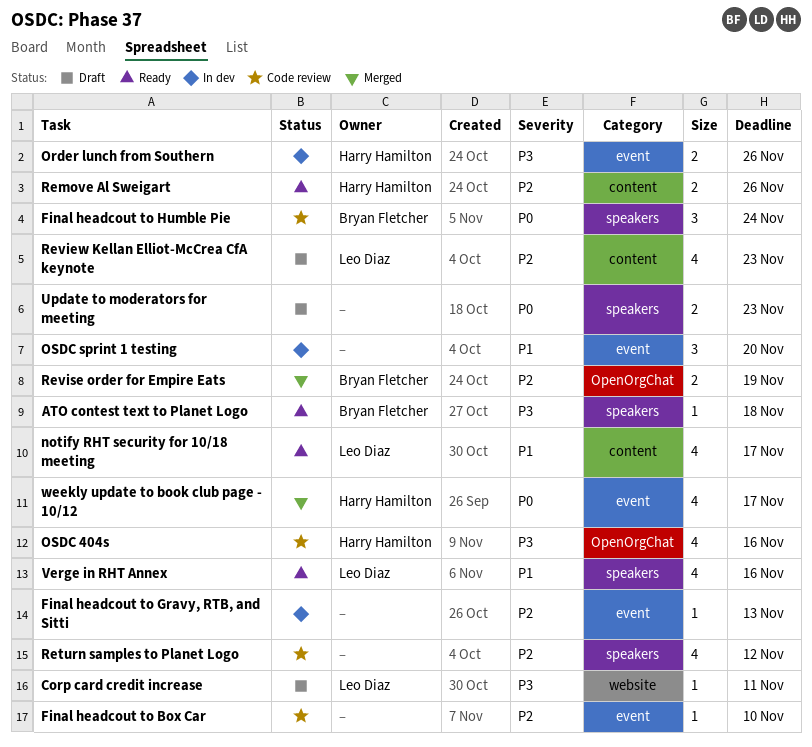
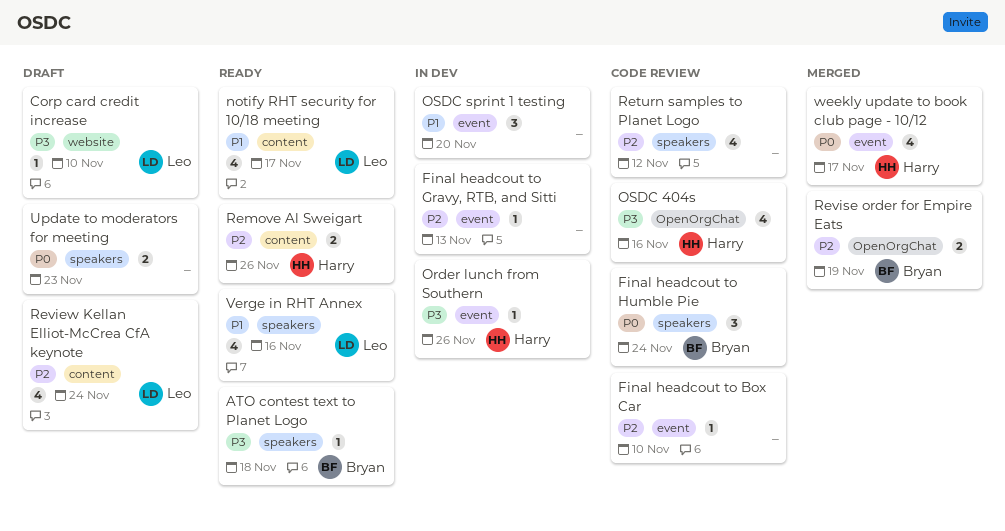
Corp card credit increase, due: Nov 11 -> Nov 10
Order lunch from Southern, estimate: 2 -> 1
Review Kellan Elliot-McCrea CfA keynote, due: Nov 23 -> Nov 24

